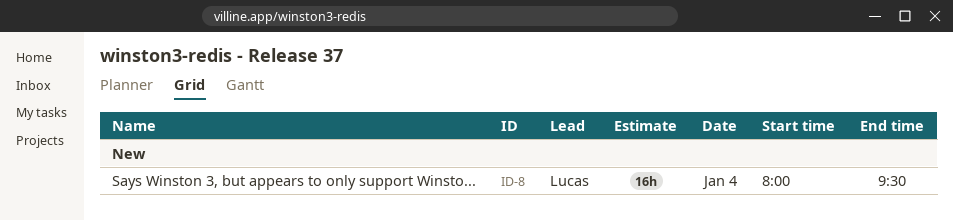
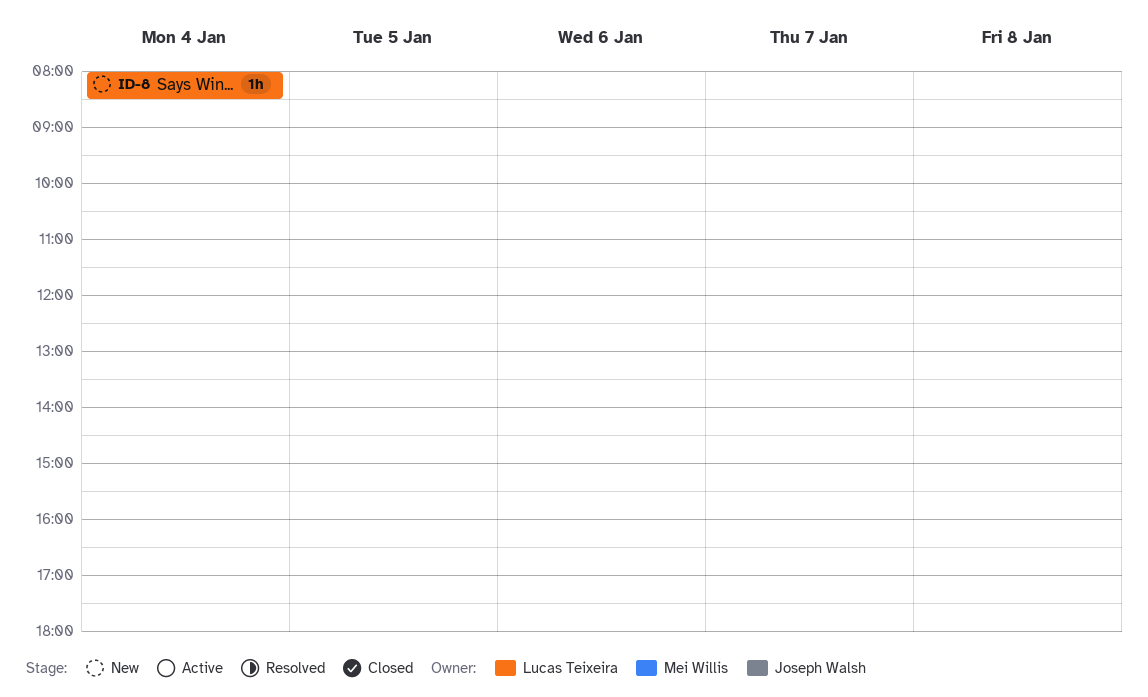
ID-8, estimate: 16h -> 1h
ID-8, ends: 09:30 -> 08:30

